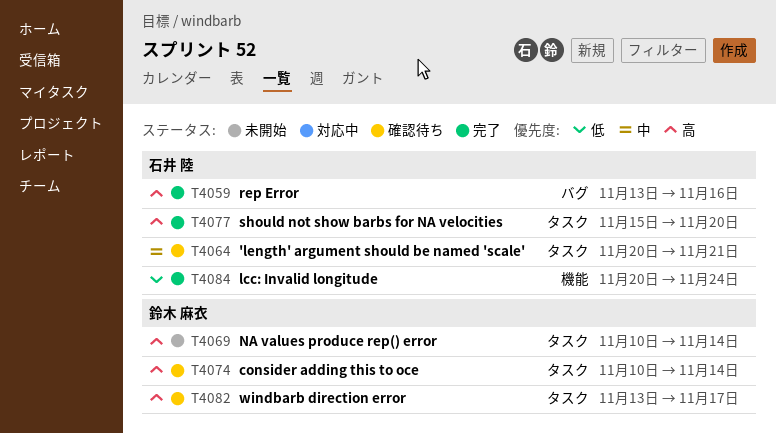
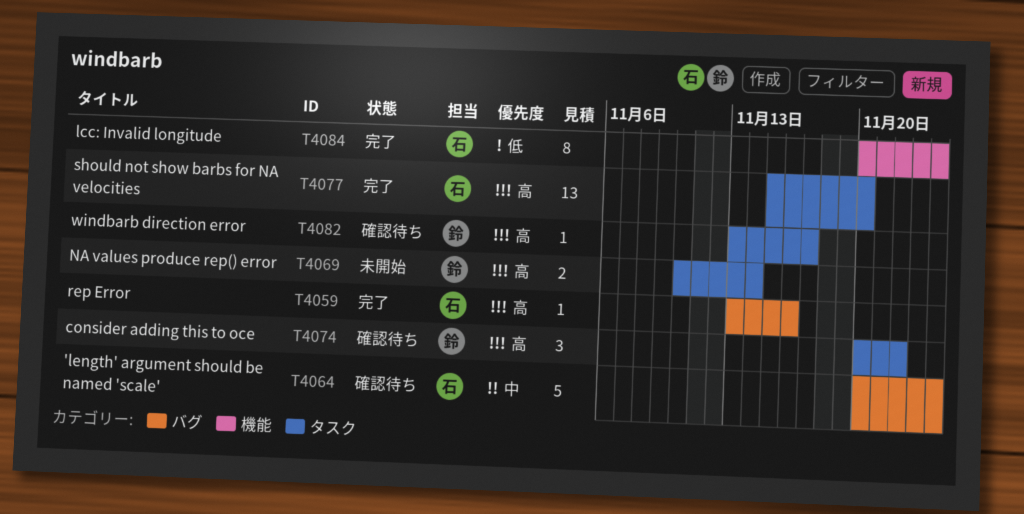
T4064, label: タスク -> バグ
T4064, due: Nov 21 -> Nov 24
T4074, start: Nov 10 -> Nov 20
T4074, due: Nov 14 -> Nov 22

